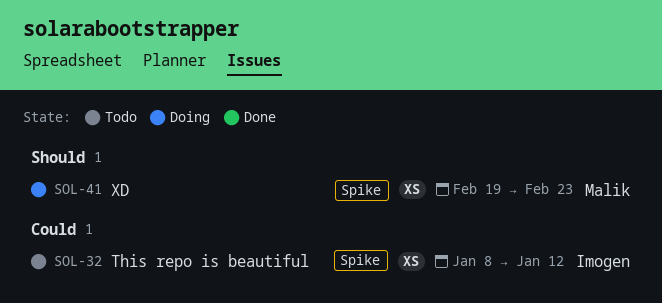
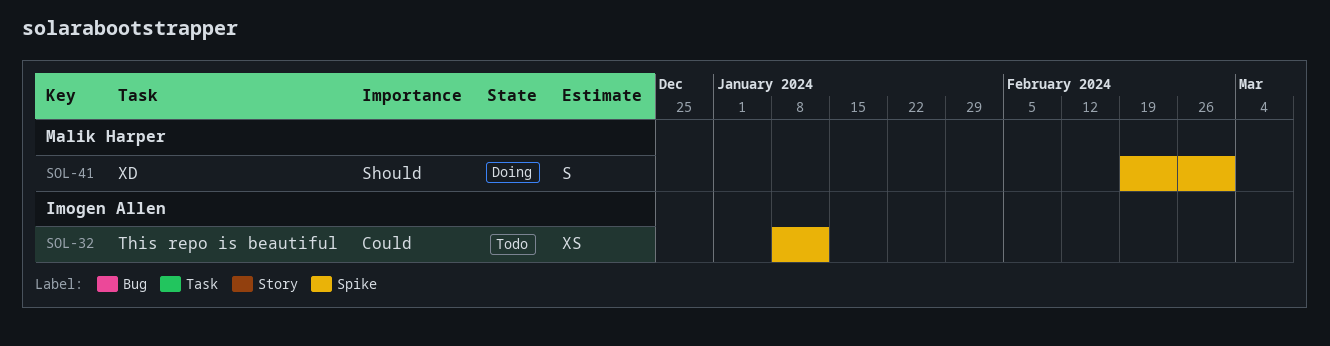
SOL-41, estimate: XS -> S
SOL-41, due: Feb 23 -> Mar 1

